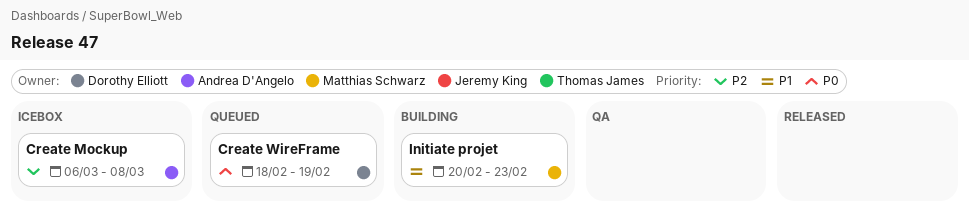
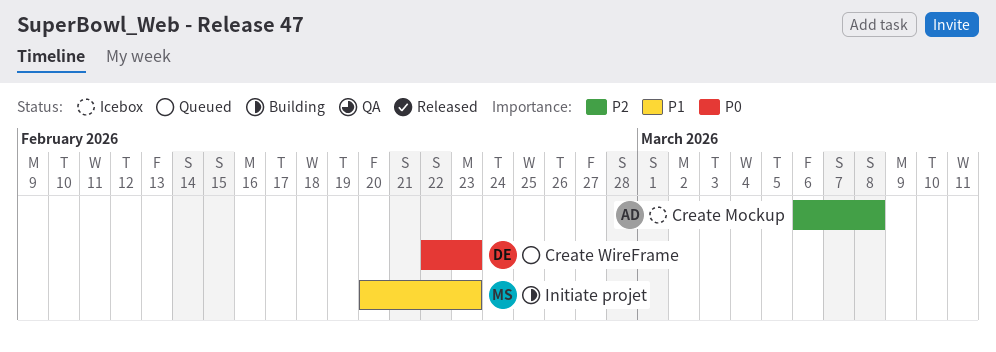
Create WireFrame, start: Feb 18 -> Feb 22
Create WireFrame, due: Feb 19 -> Feb 23

